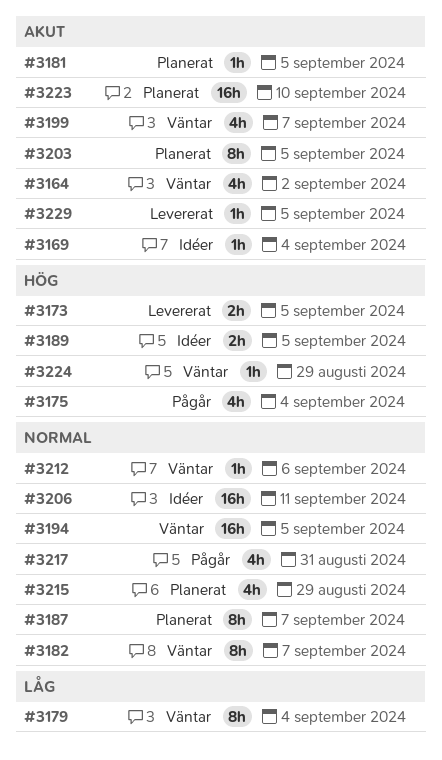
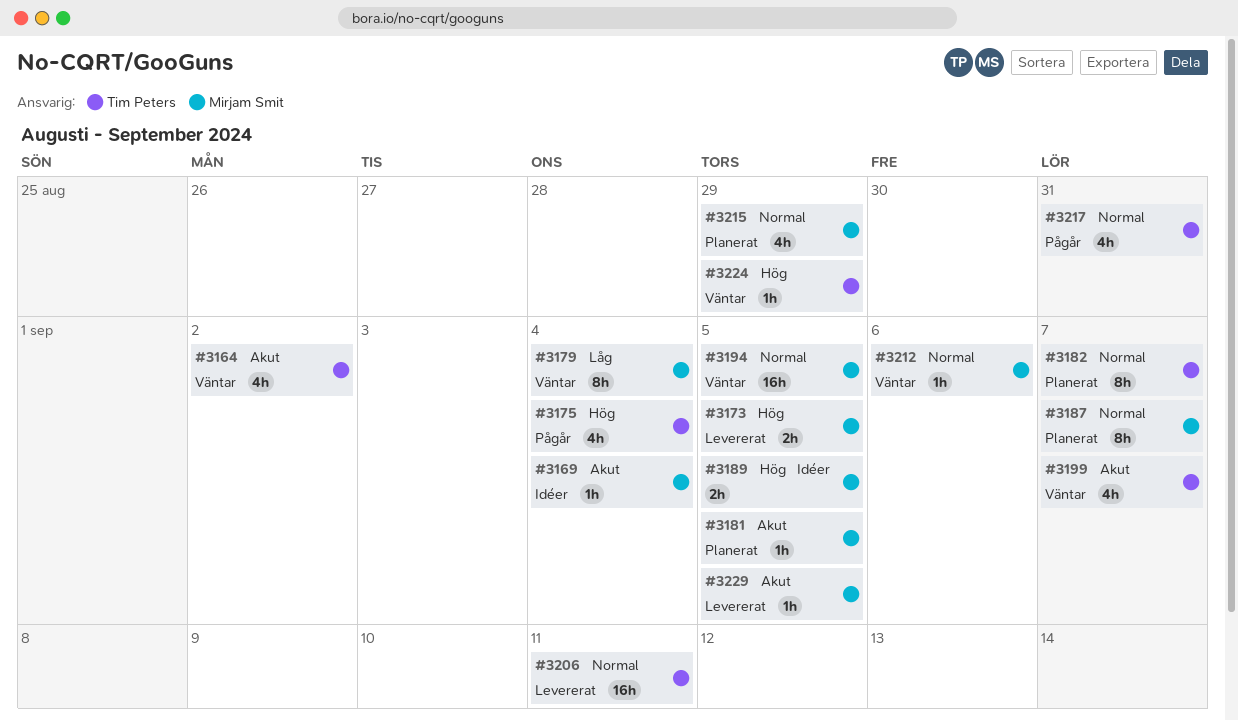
#3182, status: Väntar -> Planerat
#3203: present -> none
#3206, status: Idéer -> Levererat
#3223: present -> none

